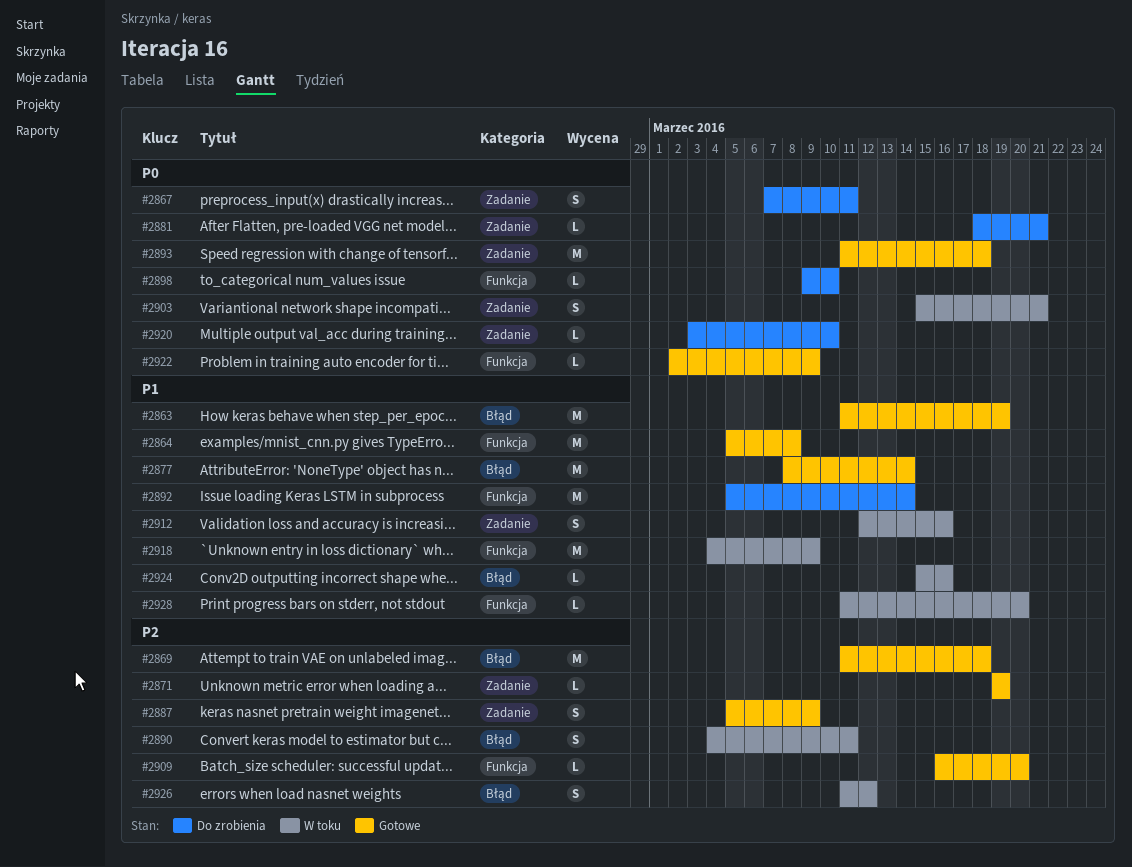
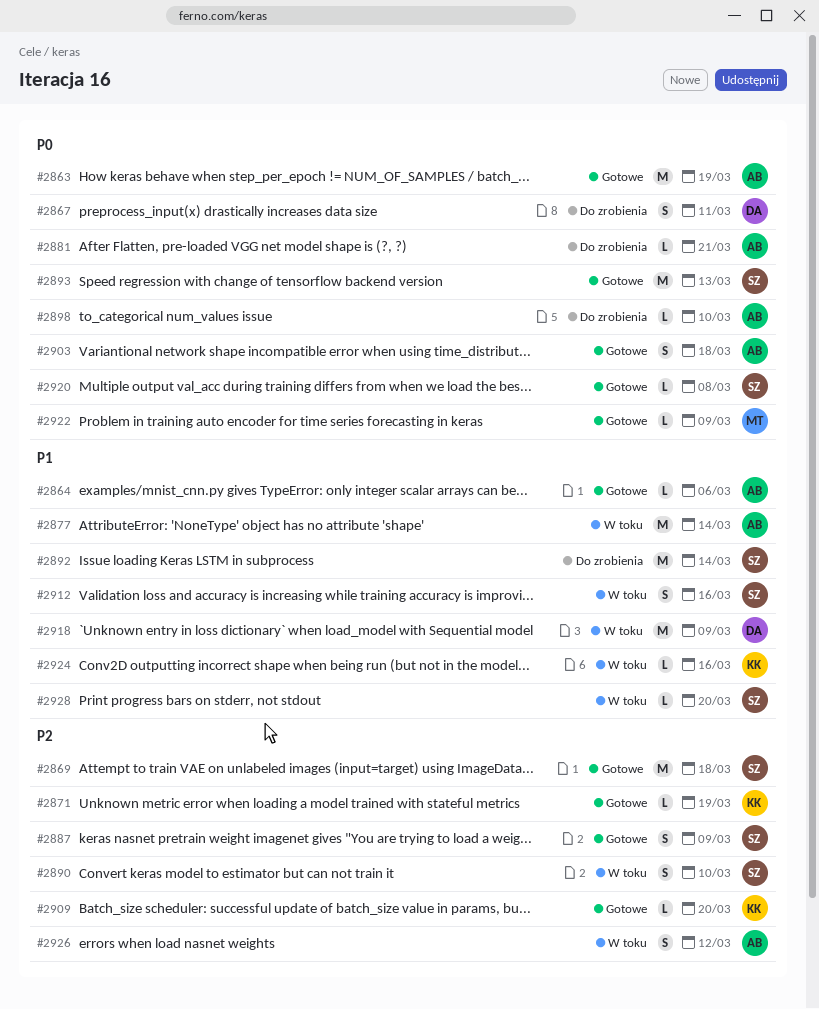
#2863, priority: P1 -> P0
#2864, estimate: M -> L
#2864, due: Mar 8 -> Mar 6
#2877, status: Gotowe -> W toku
#2890, due: Mar 11 -> Mar 10
#2893, due: Mar 18 -> Mar 13
#2903, status: W toku -> Gotowe
#2903, due: Mar 21 -> Mar 18
#2920, status: Do zrobienia -> Gotowe
#2920, due: Mar 10 -> Mar 8

